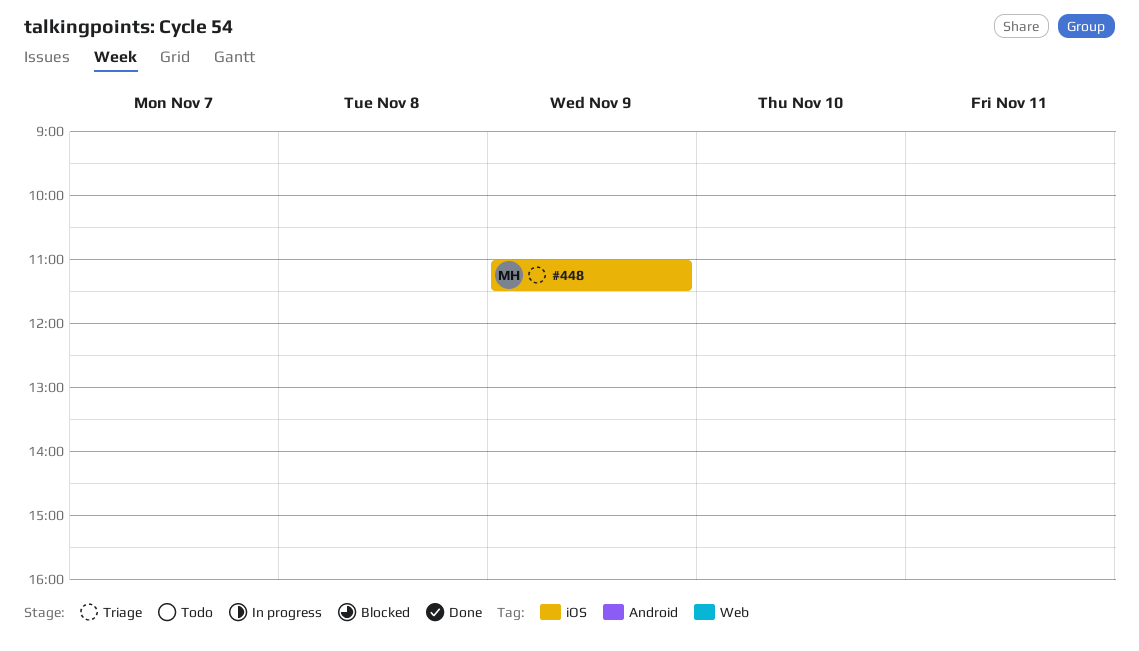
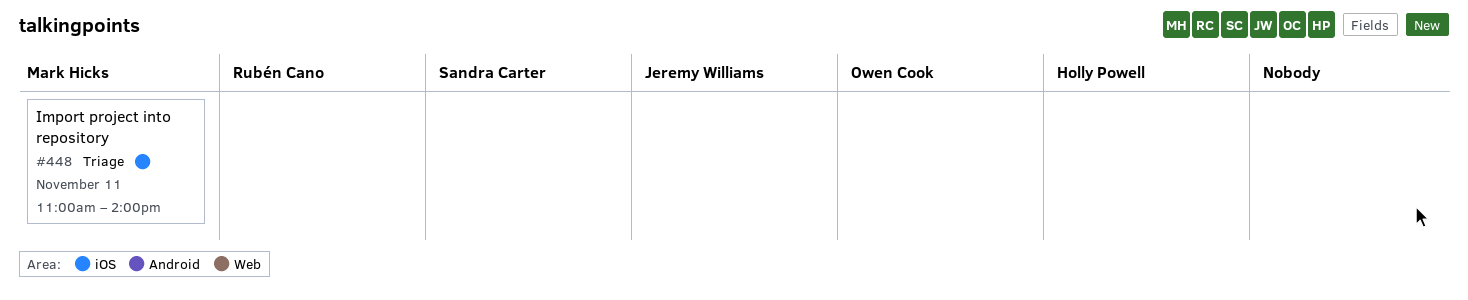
#448, day: Nov 9 -> Nov 11
#448, ends: 11:30 -> 14:00

